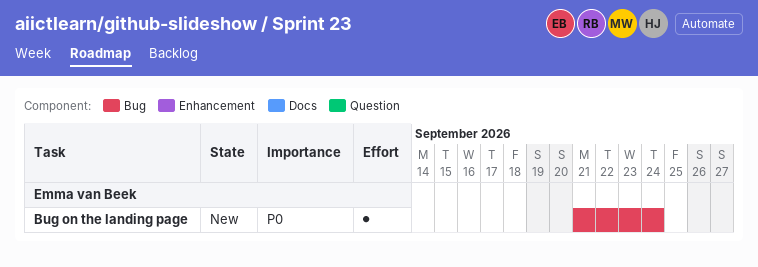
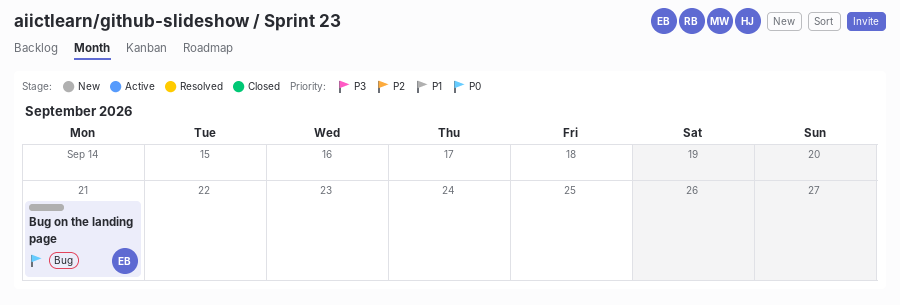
Bug on the landing page, due: Sep 24 -> Sep 21

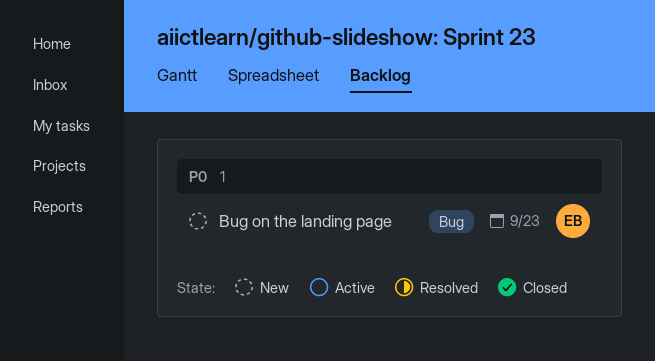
Bug on the landing page, due: Sep 21 -> Sep 23

